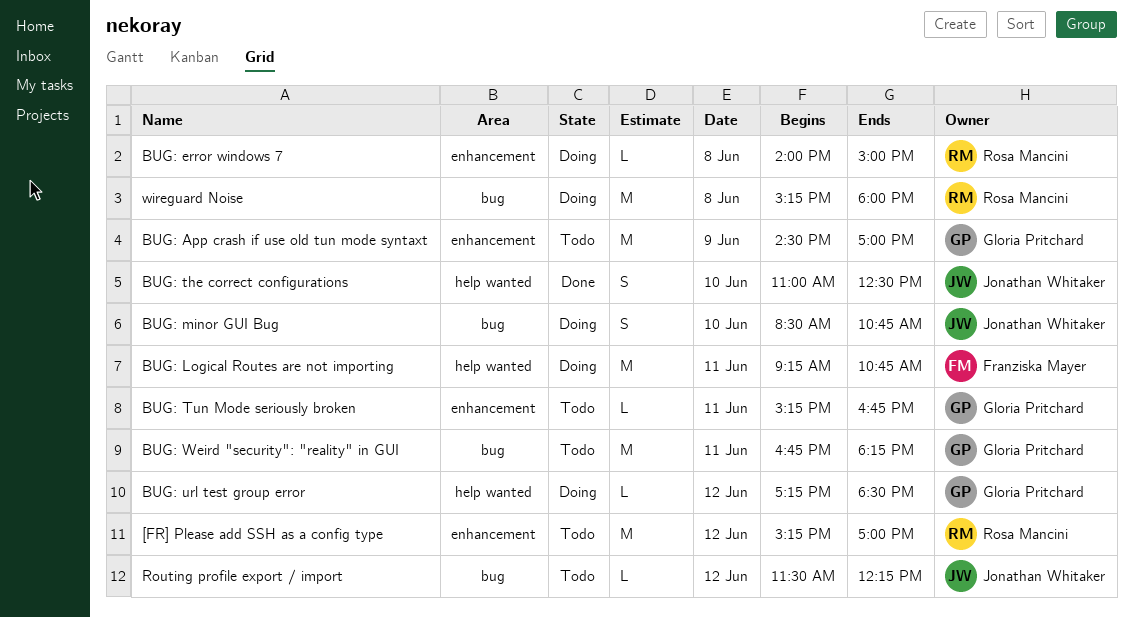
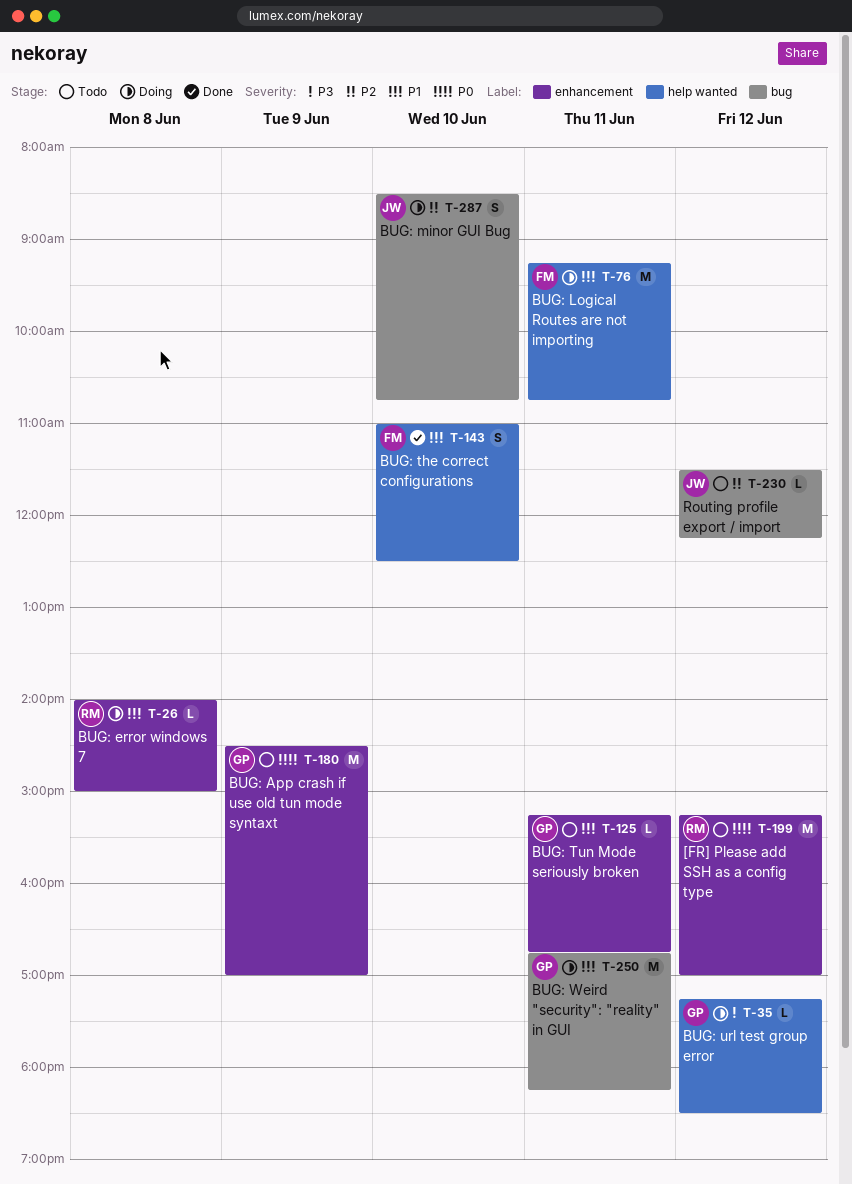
BUG: the correct configurations, owner: Jonathan Whitaker -> Franziska Mayer
BUG: Weird "security": "reality" in GUI, status: Todo -> Doing
wireguard Noise: present -> none

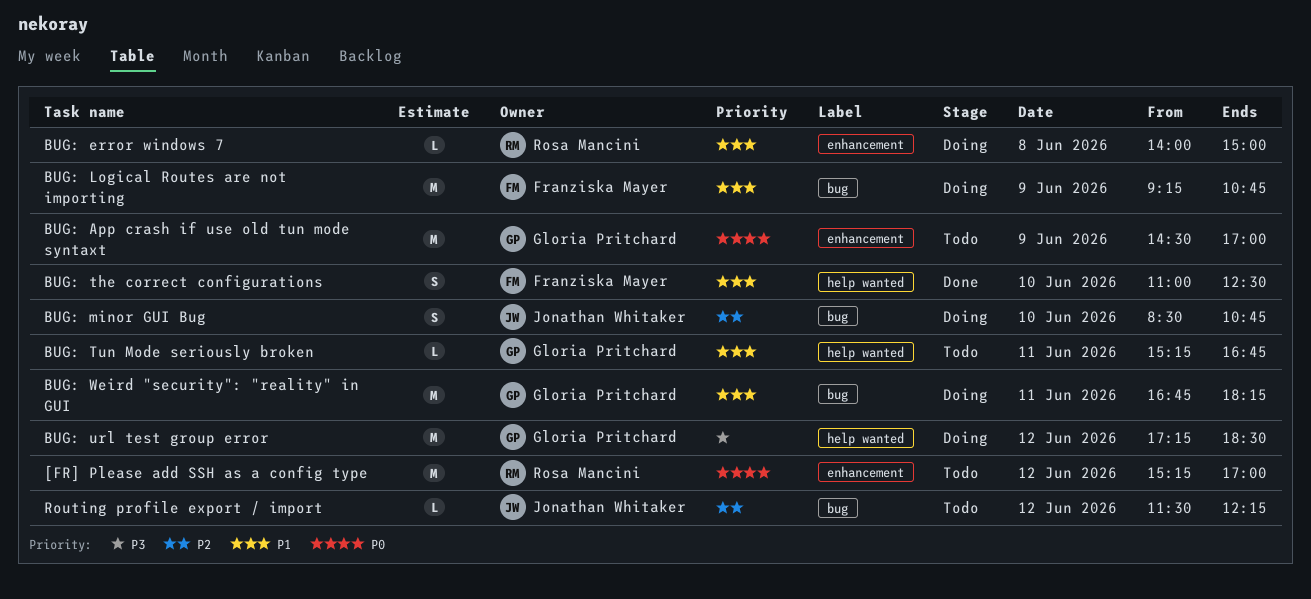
BUG: Logical Routes are not importing, label: help wanted -> bug
BUG: Logical Routes are not importing, day: Jun 11 -> Jun 9
BUG: Tun Mode seriously broken, label: enhancement -> help wanted
BUG: url test group error, estimate: L -> M

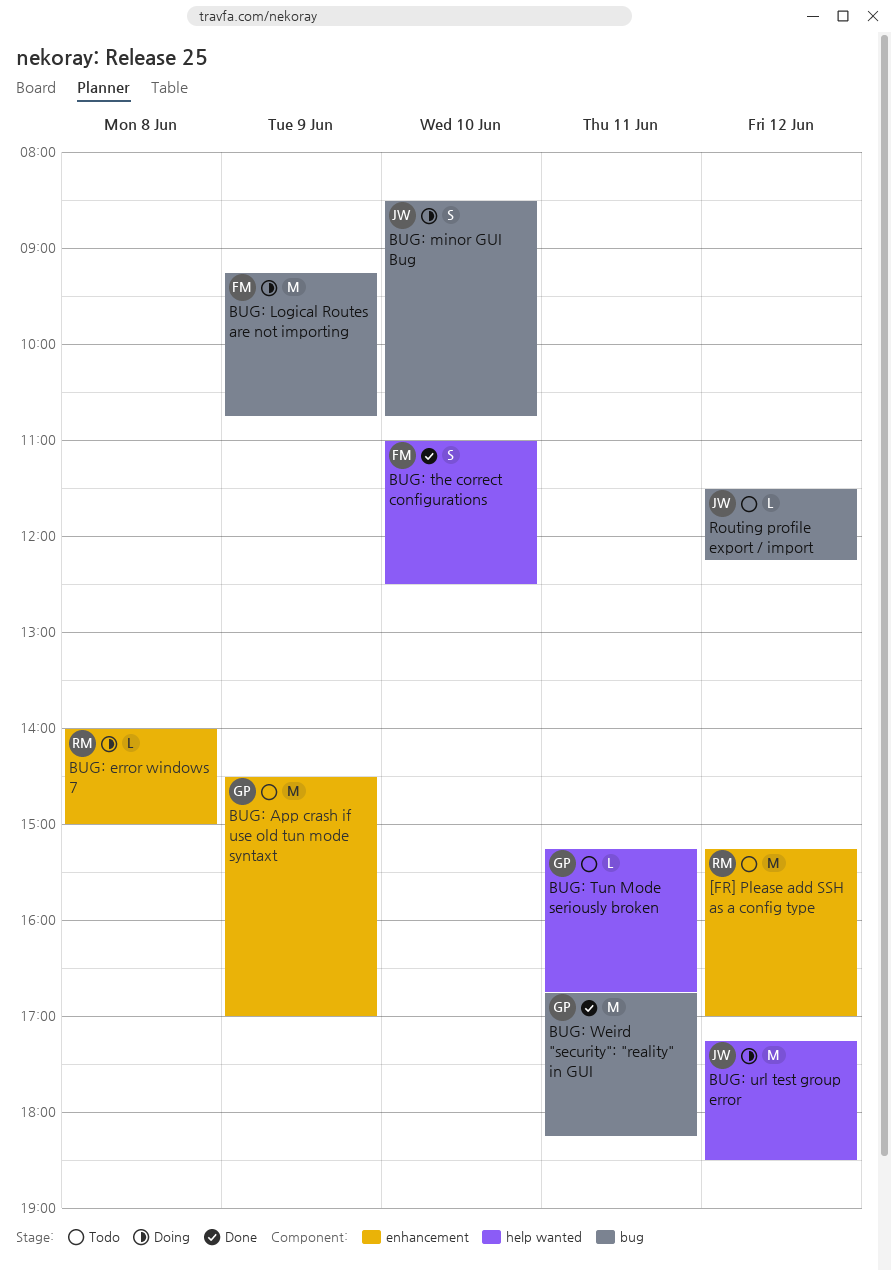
BUG: url test group error, owner: Gloria Pritchard -> Jonathan Whitaker
BUG: Weird "security": "reality" in GUI, status: Doing -> Done

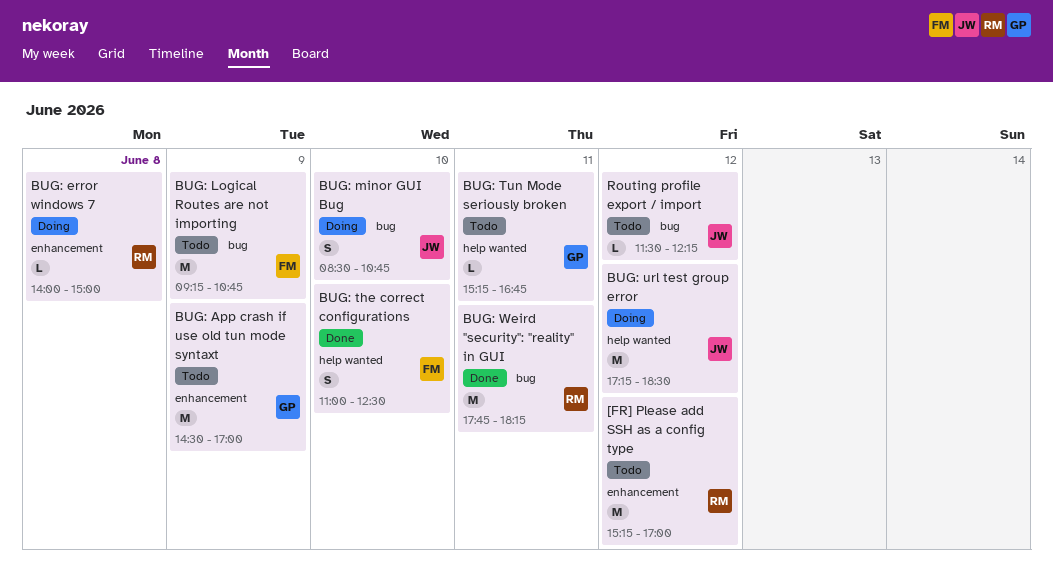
BUG: Logical Routes are not importing, status: Doing -> Todo
BUG: Weird "security": "reality" in GUI, owner: GP -> RM
BUG: Weird "security": "reality" in GUI, begins: 16:45 -> 17:45

